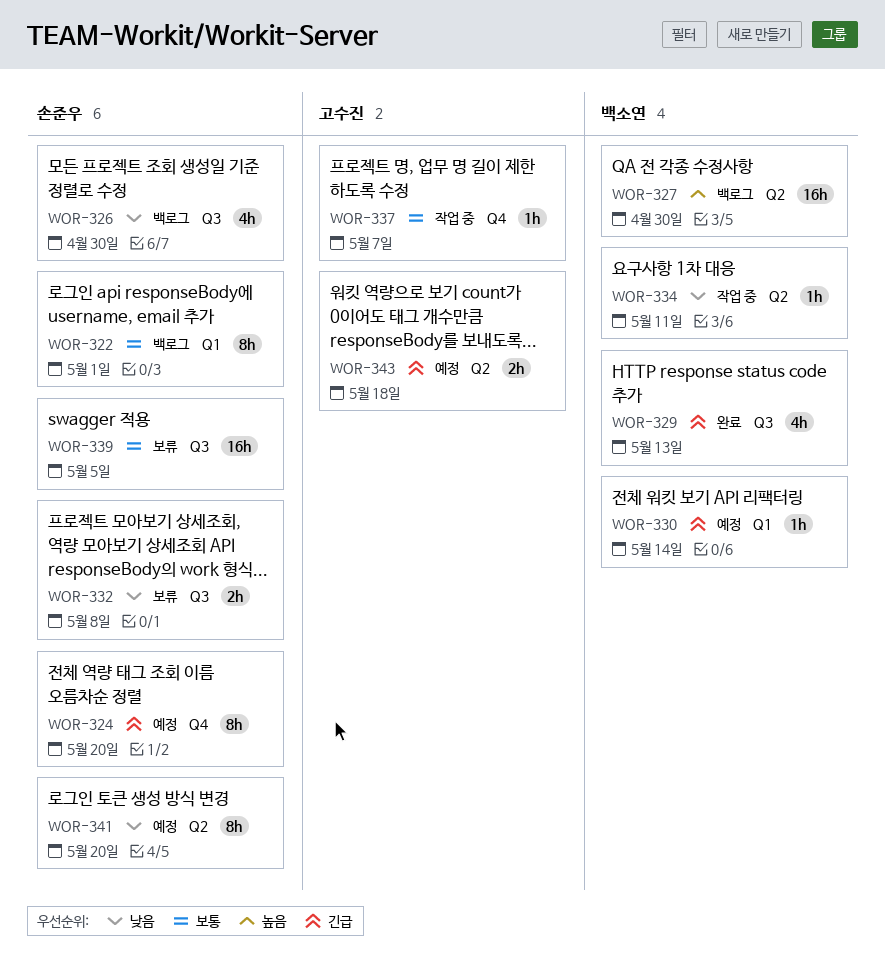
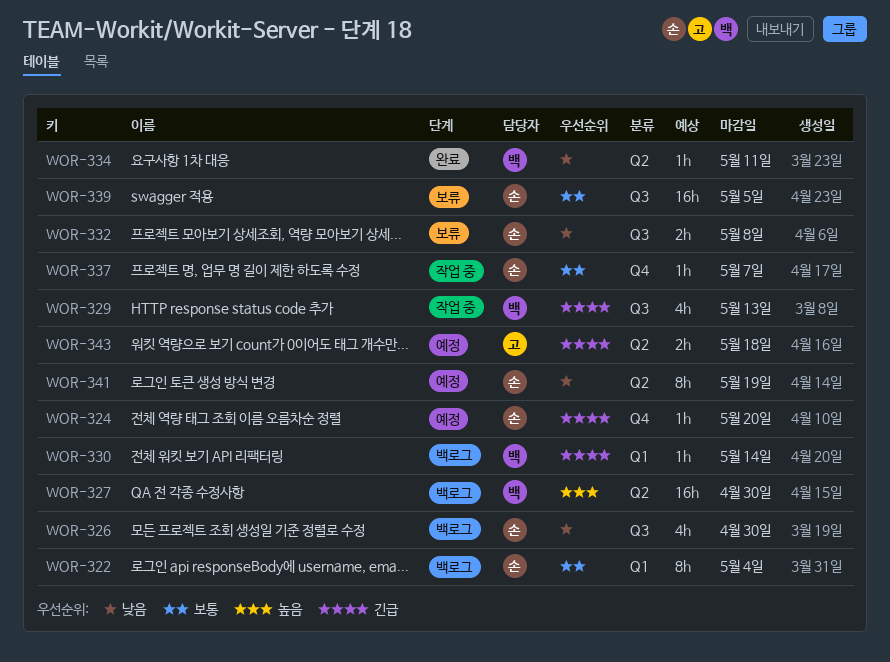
WOR-322, due: May 1 -> May 4
WOR-324, estimate: 8h -> 1h
WOR-329, status: 완료 -> 작업 중
WOR-330, status: 예정 -> 백로그
WOR-334, status: 작업 중 -> 완료
WOR-337, owner: 고수진 -> 손준우
WOR-341, due: May 20 -> May 19

